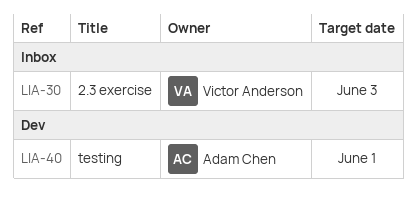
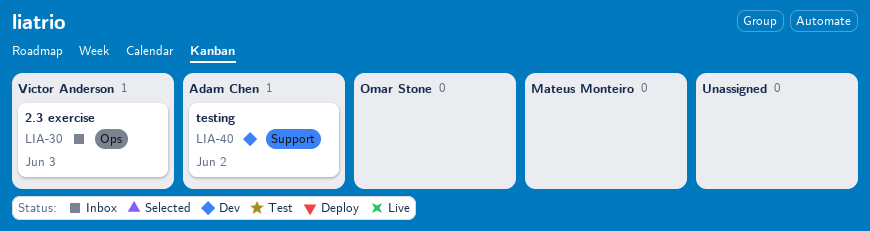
LIA-40, due: Jun 1 -> Jun 2

